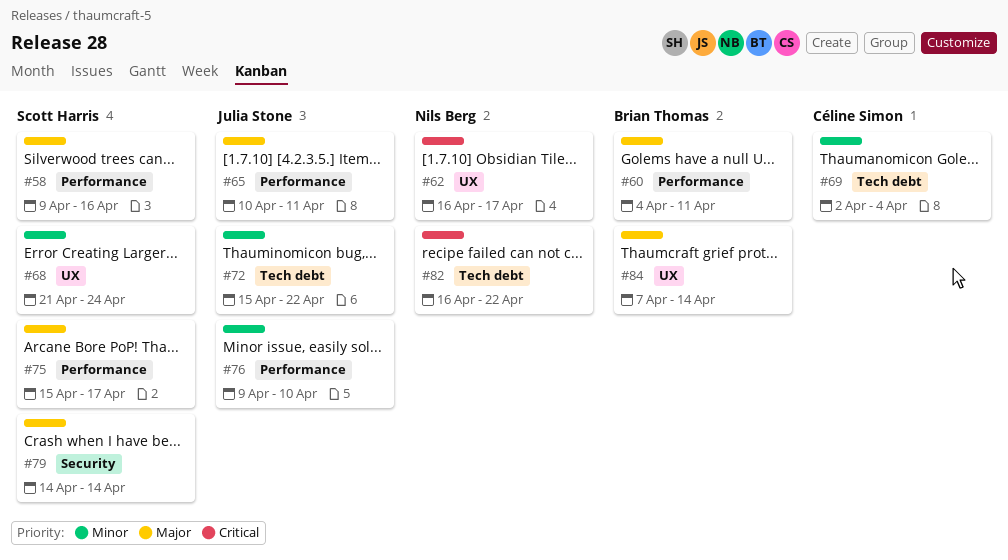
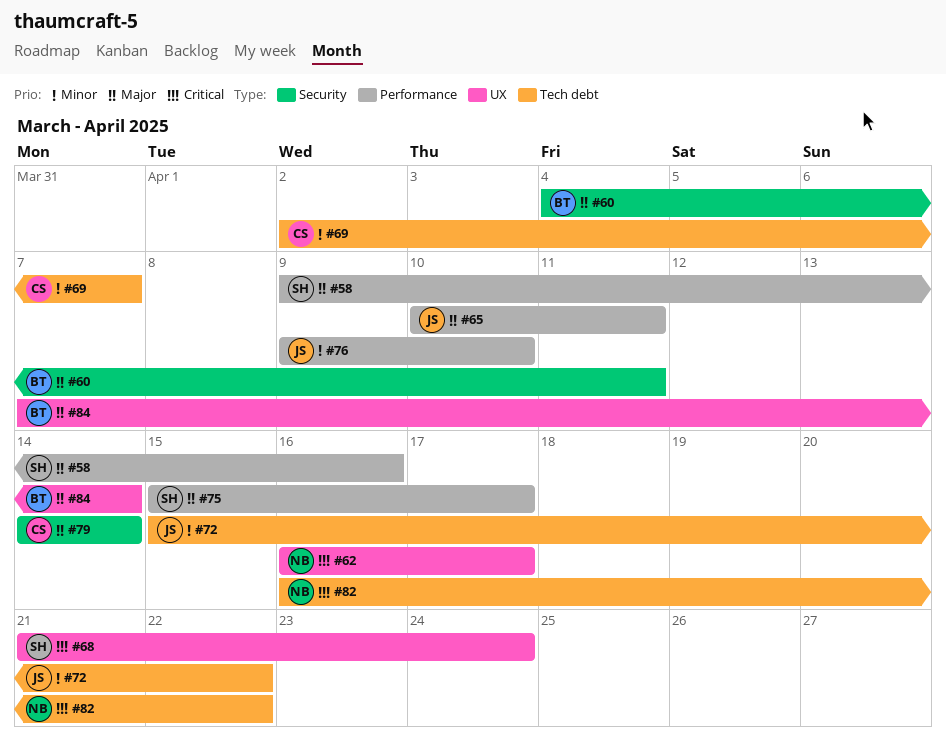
#60, label: Performance -> Security
#68, priority: Minor -> Critical
#69, due: Apr 4 -> Apr 7
#79, owner: Scott Harris -> Céline Simon

